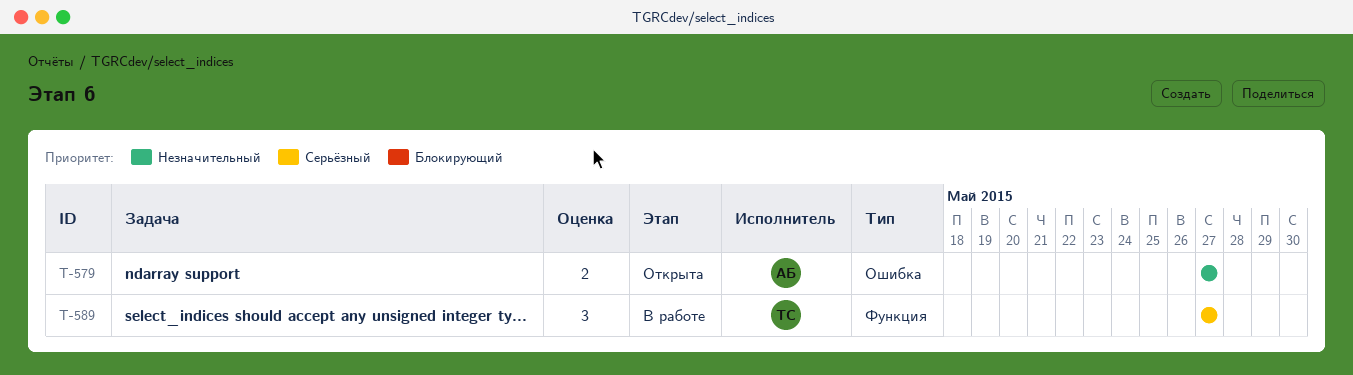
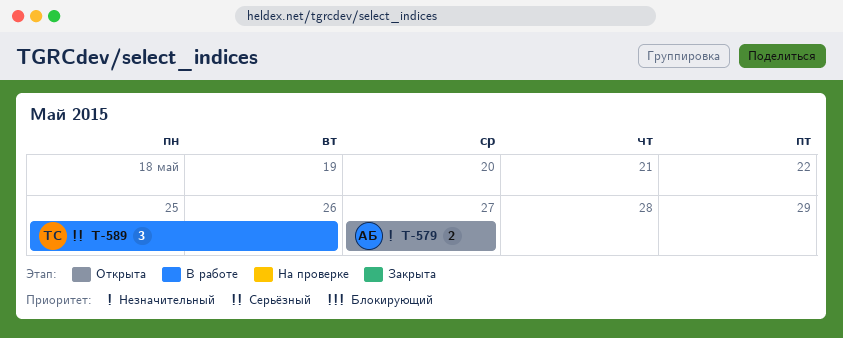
T-589, start: May 27 -> May 25
T-589, due: May 27 -> May 26

